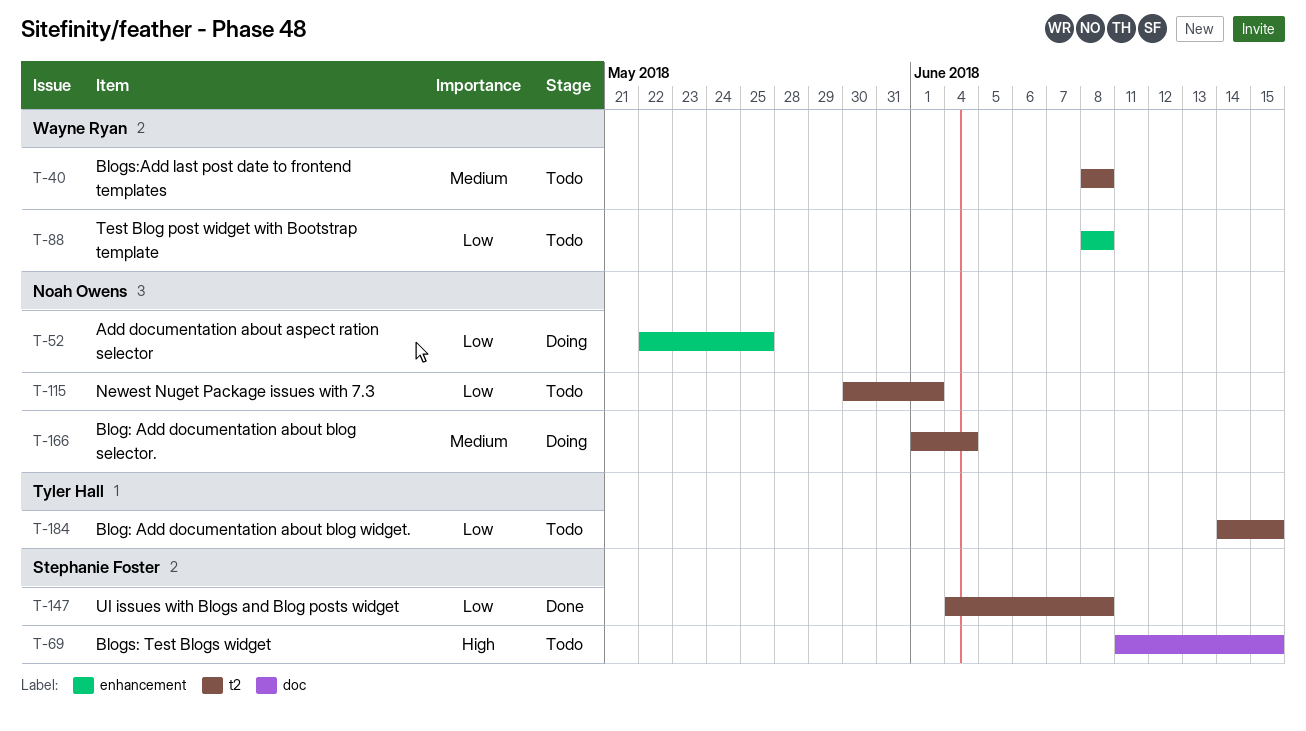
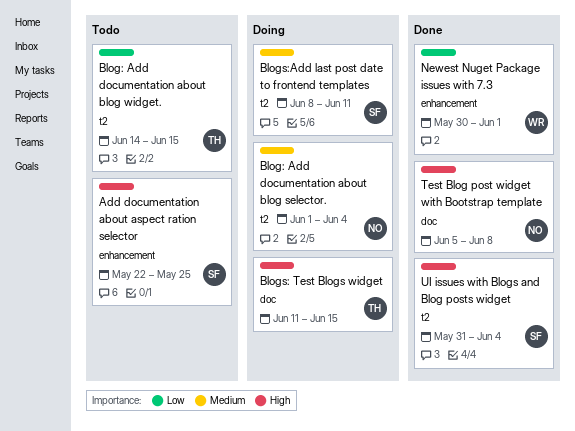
Add documentation about aspect ration selector, status: Doing -> Todo
Add documentation about aspect ration selector, owner: Noah Owens -> Stephanie Foster
Add documentation about aspect ration selector, priority: Low -> High
Blogs: Test Blogs widget, status: Todo -> Doing
Blogs: Test Blogs widget, owner: Stephanie Foster -> Tyler Hall
Blogs:Add last post date to frontend templates, status: Todo -> Doing
Blogs:Add last post date to frontend templates, owner: Wayne Ryan -> Stephanie Foster
Blogs:Add last post date to frontend templates, due: Jun 8 -> Jun 11
Newest Nuget Package issues with 7.3, status: Todo -> Done
Newest Nuget Package issues with 7.3, owner: Noah Owens -> Wayne Ryan
Newest Nuget Package issues with 7.3, label: t2 -> enhancement
Test Blog post widget with Bootstrap template, status: Todo -> Done
Test Blog post widget with Bootstrap template, owner: Wayne Ryan -> Noah Owens
Test Blog post widget with Bootstrap template, priority: Low -> High
Test Blog post widget with Bootstrap template, label: enhancement -> doc
Test Blog post widget with Bootstrap template, start: Jun 8 -> Jun 5
UI issues with Blogs and Blog posts widget, priority: Low -> High
UI issues with Blogs and Blog posts widget, start: Jun 4 -> May 31
UI issues with Blogs and Blog posts widget, due: Jun 8 -> Jun 4

